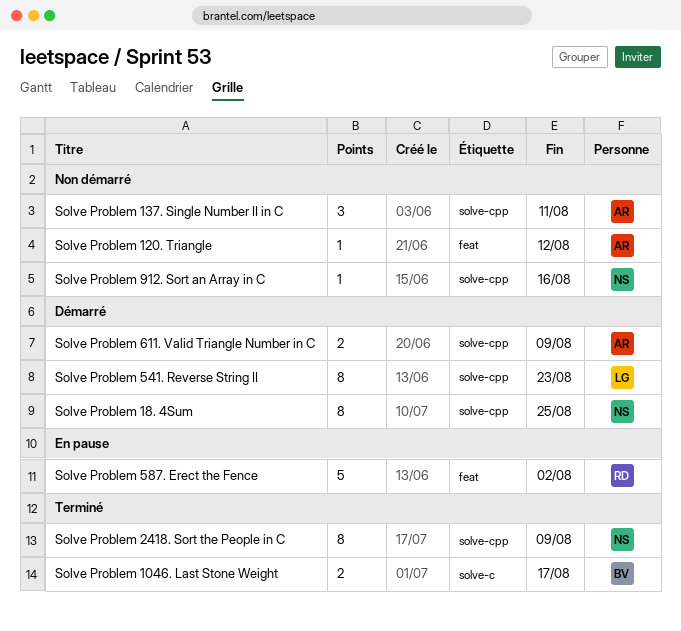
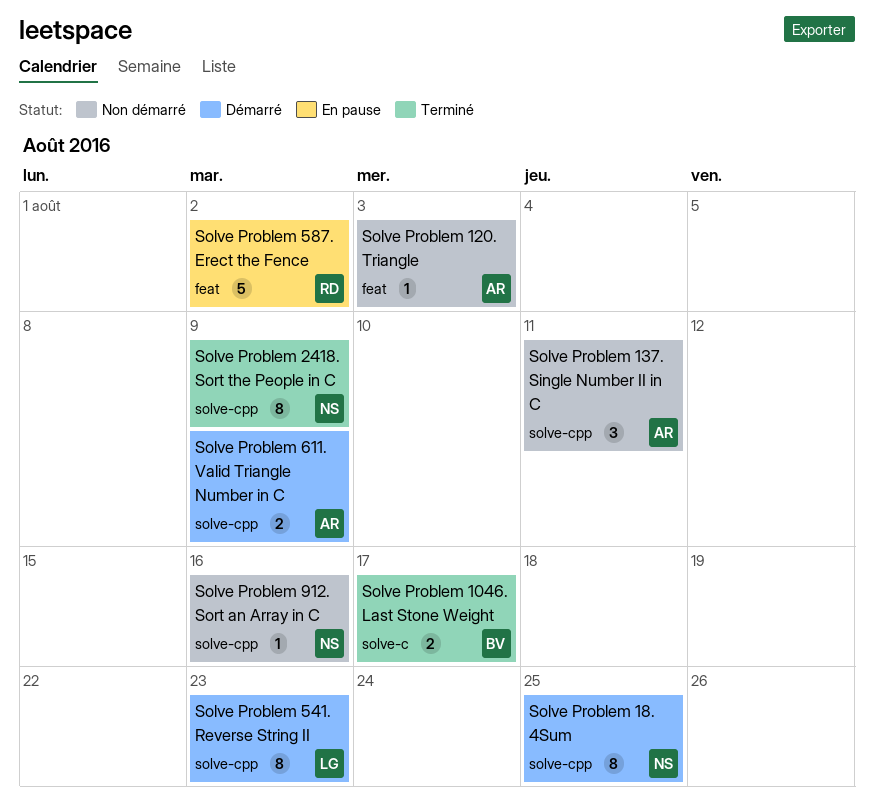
Solve Problem 120. Triangle, due: Aug 12 -> Aug 3

